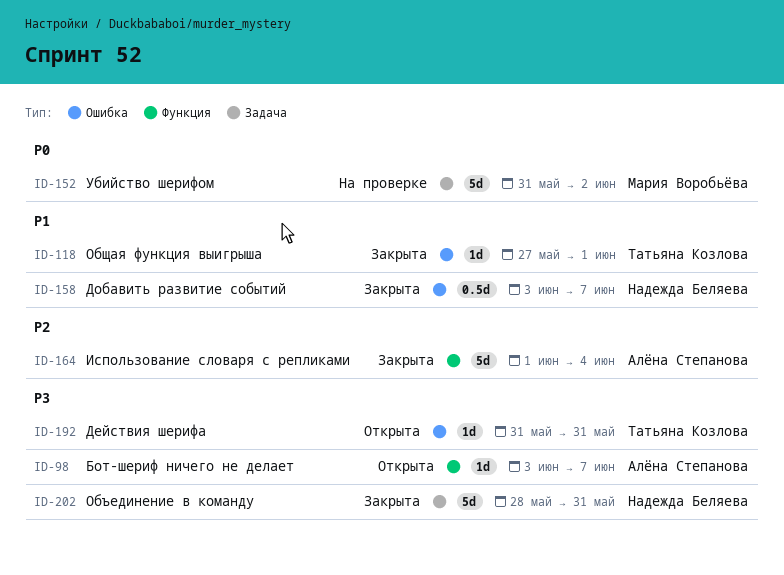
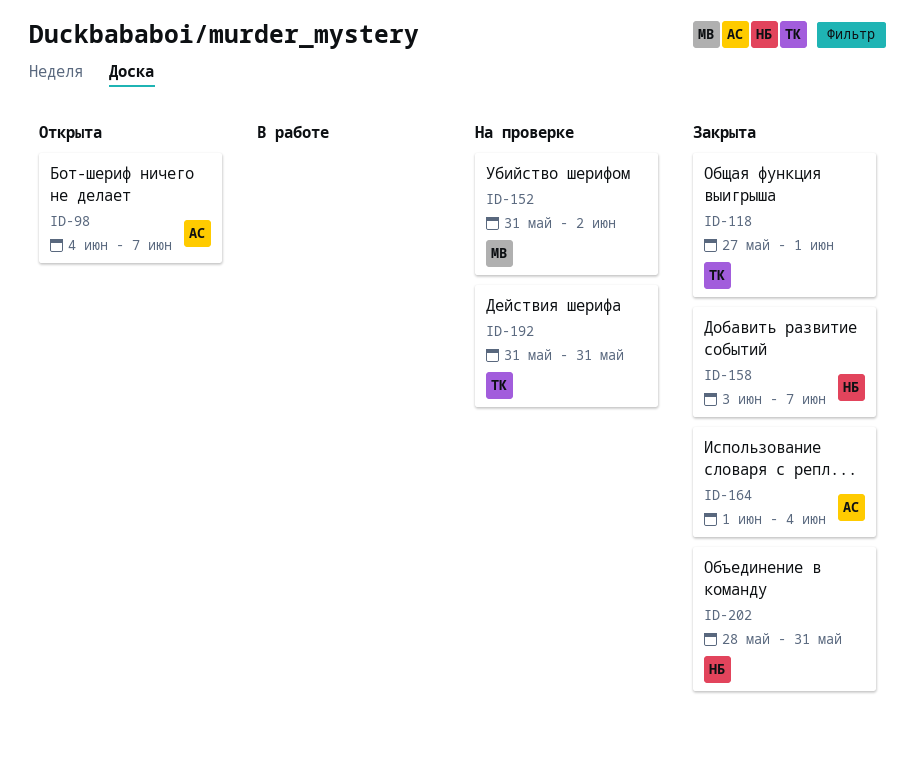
ID-98, start: Jun 3 -> Jun 4
ID-192, status: Открыта -> На проверке

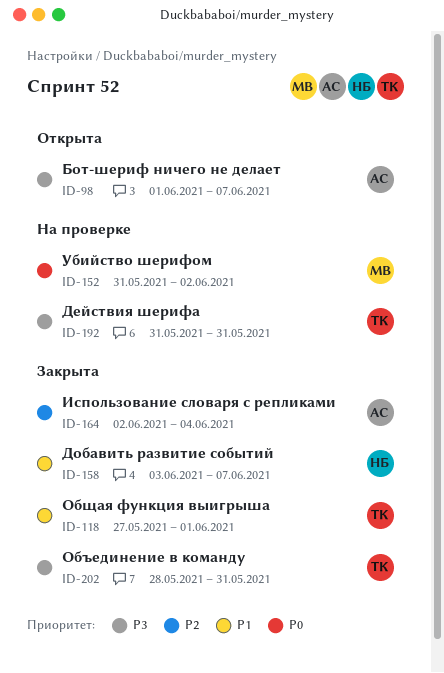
ID-98, start: Jun 4 -> Jun 1
ID-164, start: Jun 1 -> Jun 2
ID-202, owner: НБ -> ТК

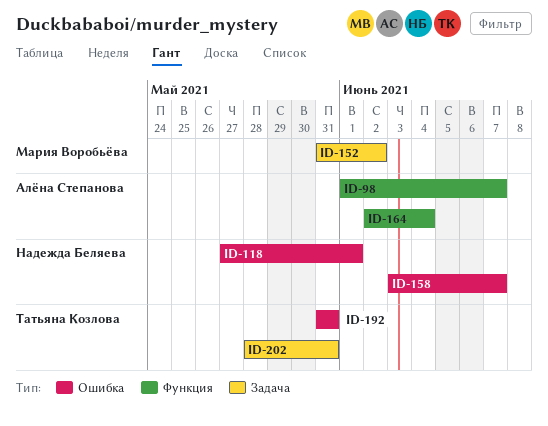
ID-118, owner: Татьяна Козлова -> Надежда Беляева

